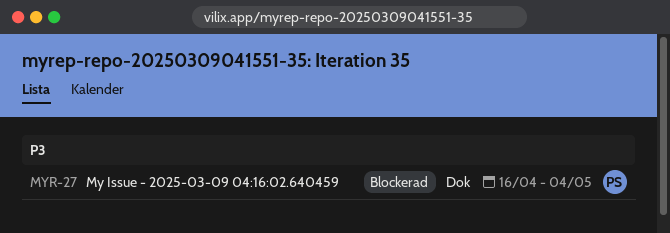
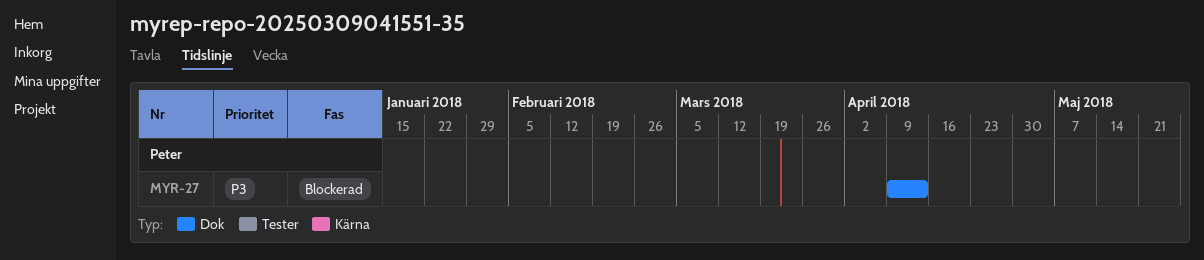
MYR-27, start: Apr 16 -> Apr 9
MYR-27, due: May 4 -> Apr 13

